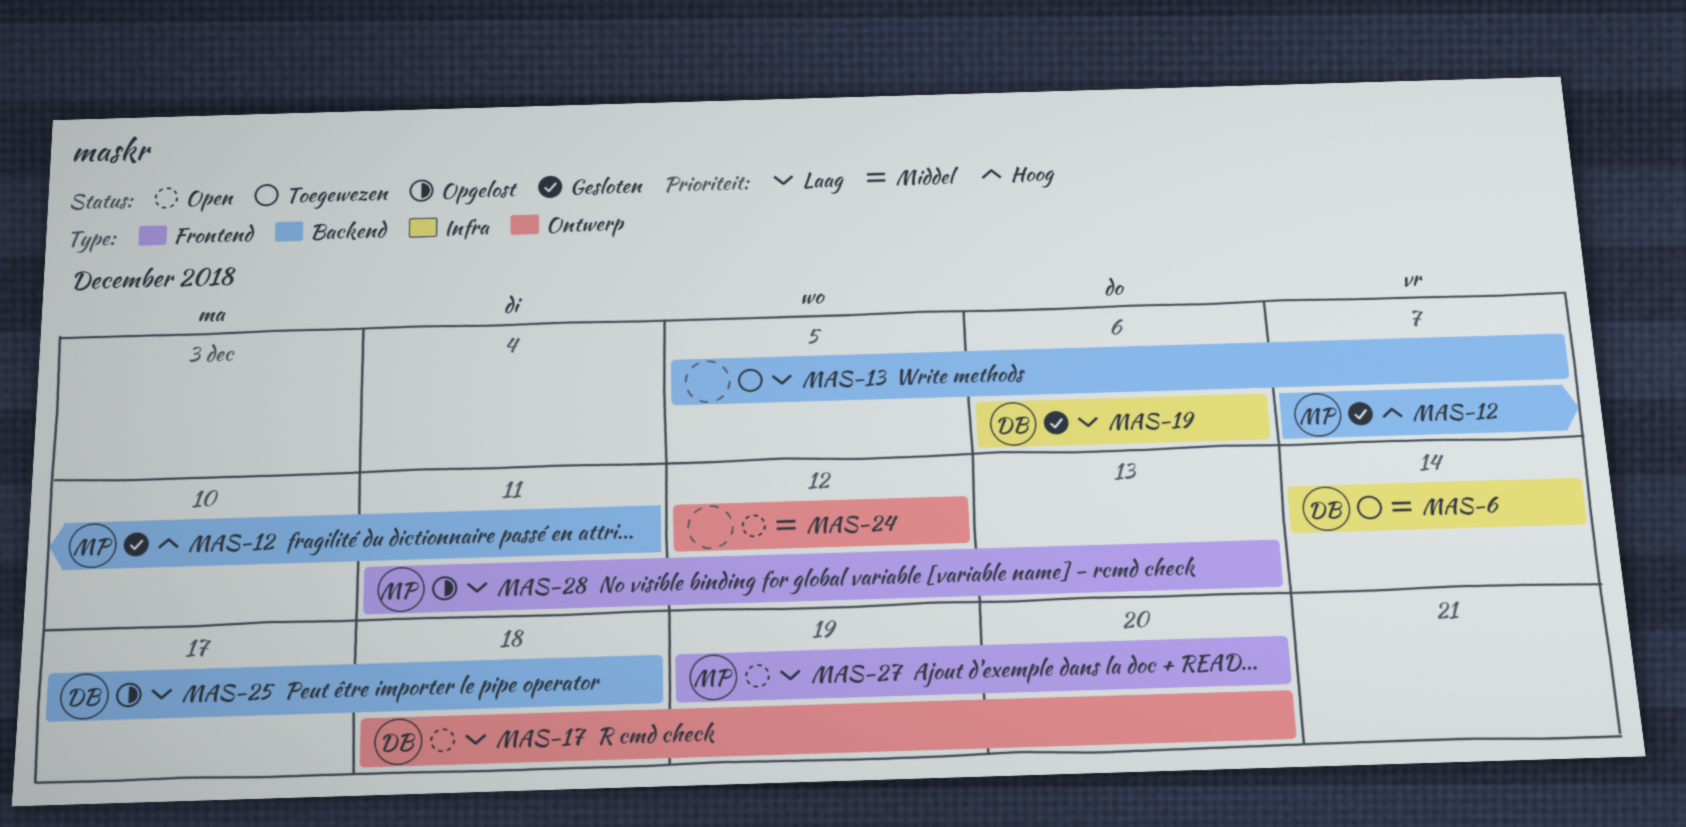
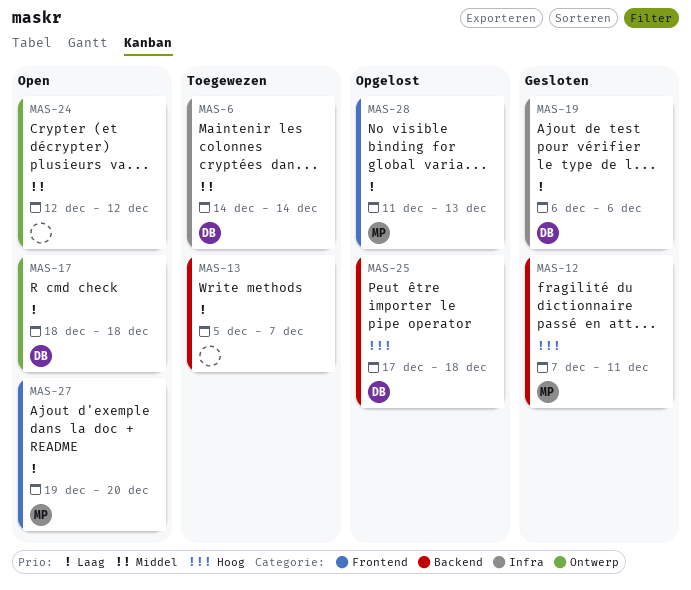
MAS-17, due: Dec 20 -> Dec 18
MAS-25, priority: Laag -> Hoog

